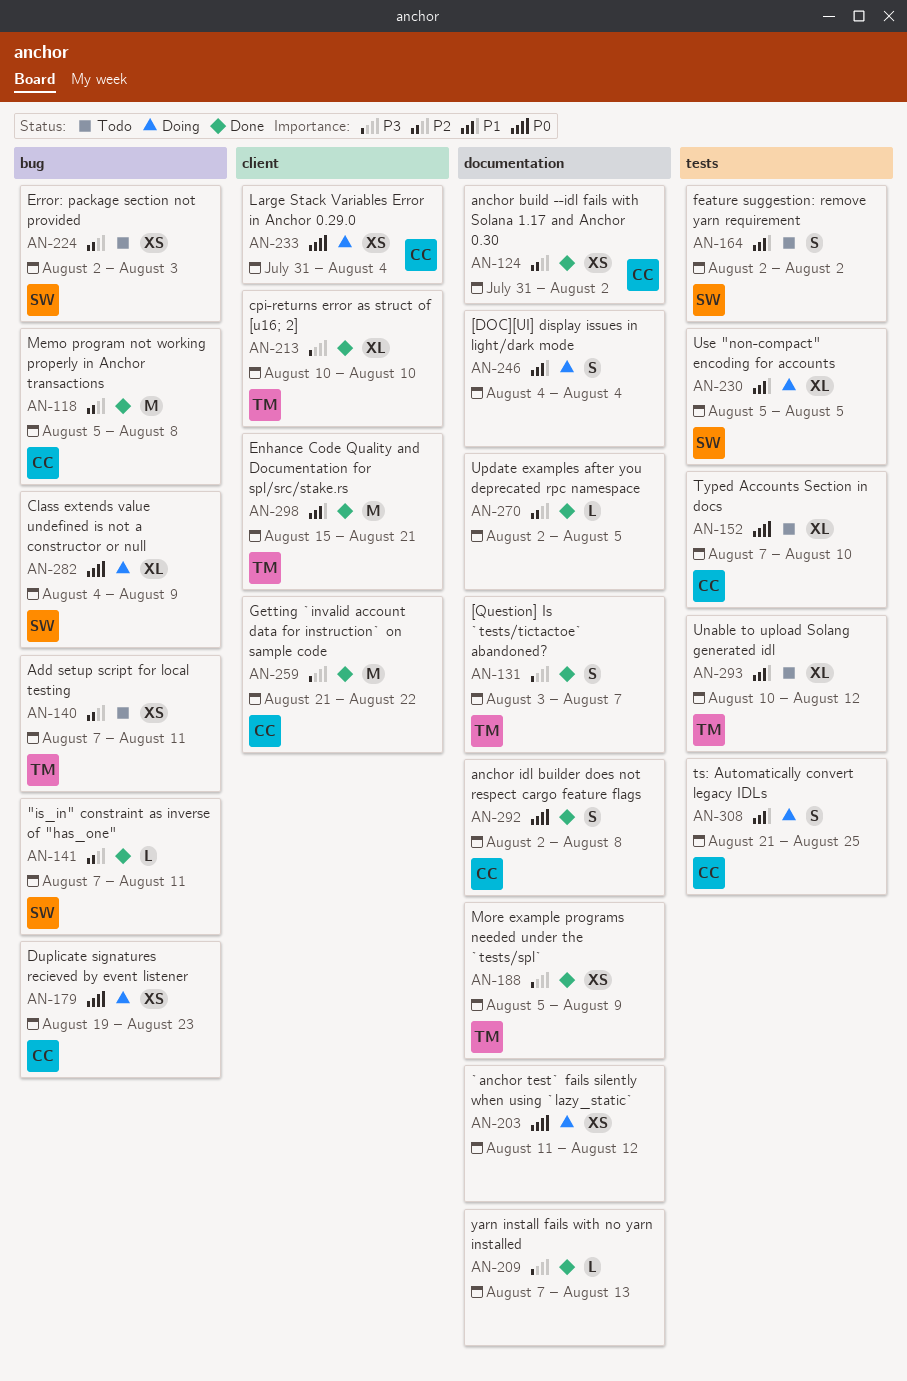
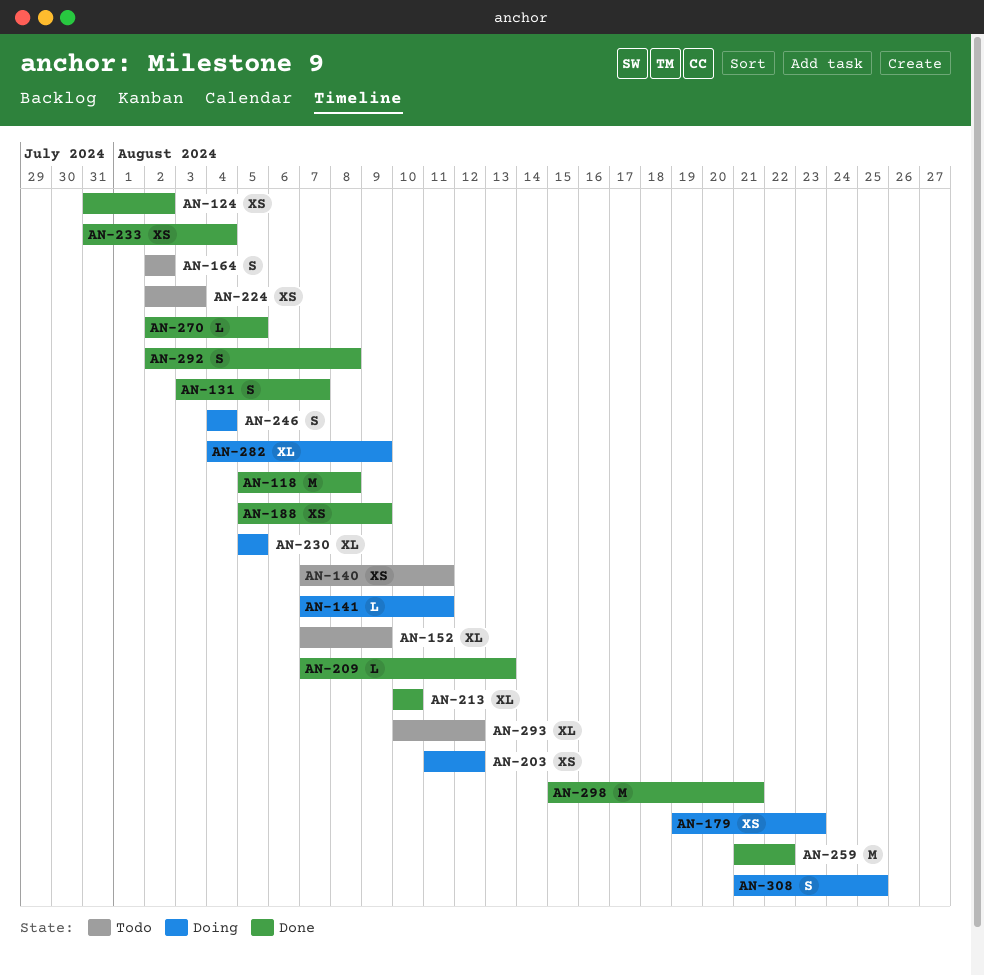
AN-141, status: Done -> Doing
AN-152, due: Aug 10 -> Aug 9
AN-233, status: Doing -> Done

